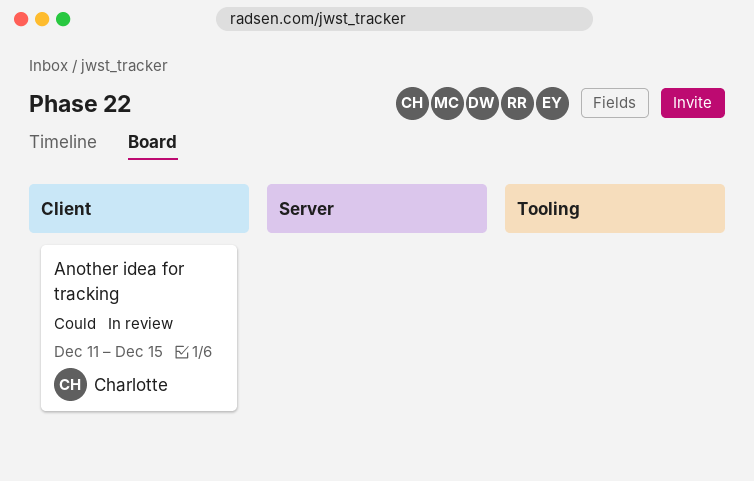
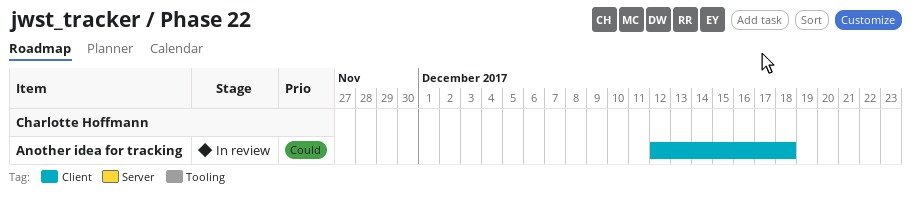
Another idea for tracking, start: Dec 11 -> Dec 12
Another idea for tracking, due: Dec 15 -> Dec 18

